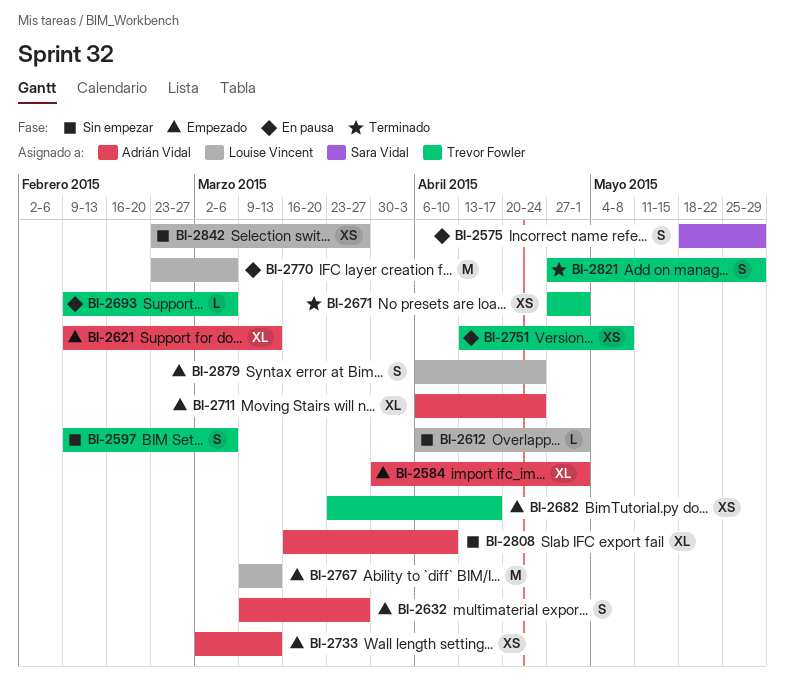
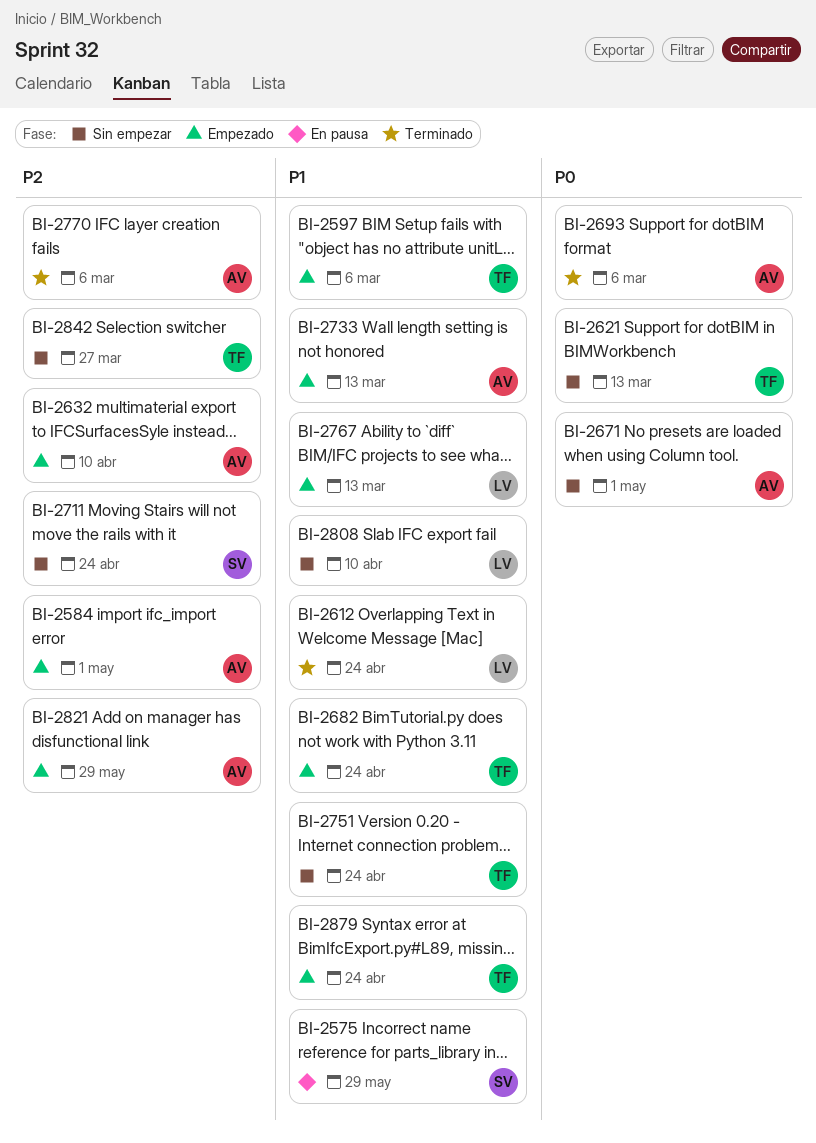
BI-2597, status: Sin empezar -> Empezado
BI-2612, status: Sin empezar -> Terminado
BI-2612, due: May 1 -> Apr 24
BI-2621, status: Empezado -> Sin empezar
BI-2621, owner: Adrián Vidal -> Trevor Fowler
BI-2632, due: Mar 27 -> Apr 10
BI-2671, status: Terminado -> Sin empezar
BI-2671, owner: Trevor Fowler -> Adrián Vidal
BI-2682, due: Apr 17 -> Apr 24
BI-2693, status: En pausa -> Terminado
BI-2693, owner: Trevor Fowler -> Adrián Vidal
BI-2711, status: Empezado -> Sin empezar
BI-2711, owner: Adrián Vidal -> Sara Vidal
BI-2751, status: En pausa -> Sin empezar
BI-2751, due: May 8 -> Apr 24
BI-2770, status: En pausa -> Terminado
BI-2770, owner: Louise Vincent -> Adrián Vidal
BI-2808, owner: Adrián Vidal -> Louise Vincent
BI-2821, status: Terminado -> Empezado
BI-2821, owner: Trevor Fowler -> Adrián Vidal
BI-2842, owner: Louise Vincent -> Trevor Fowler
BI-2879, owner: Louise Vincent -> Trevor Fowler

